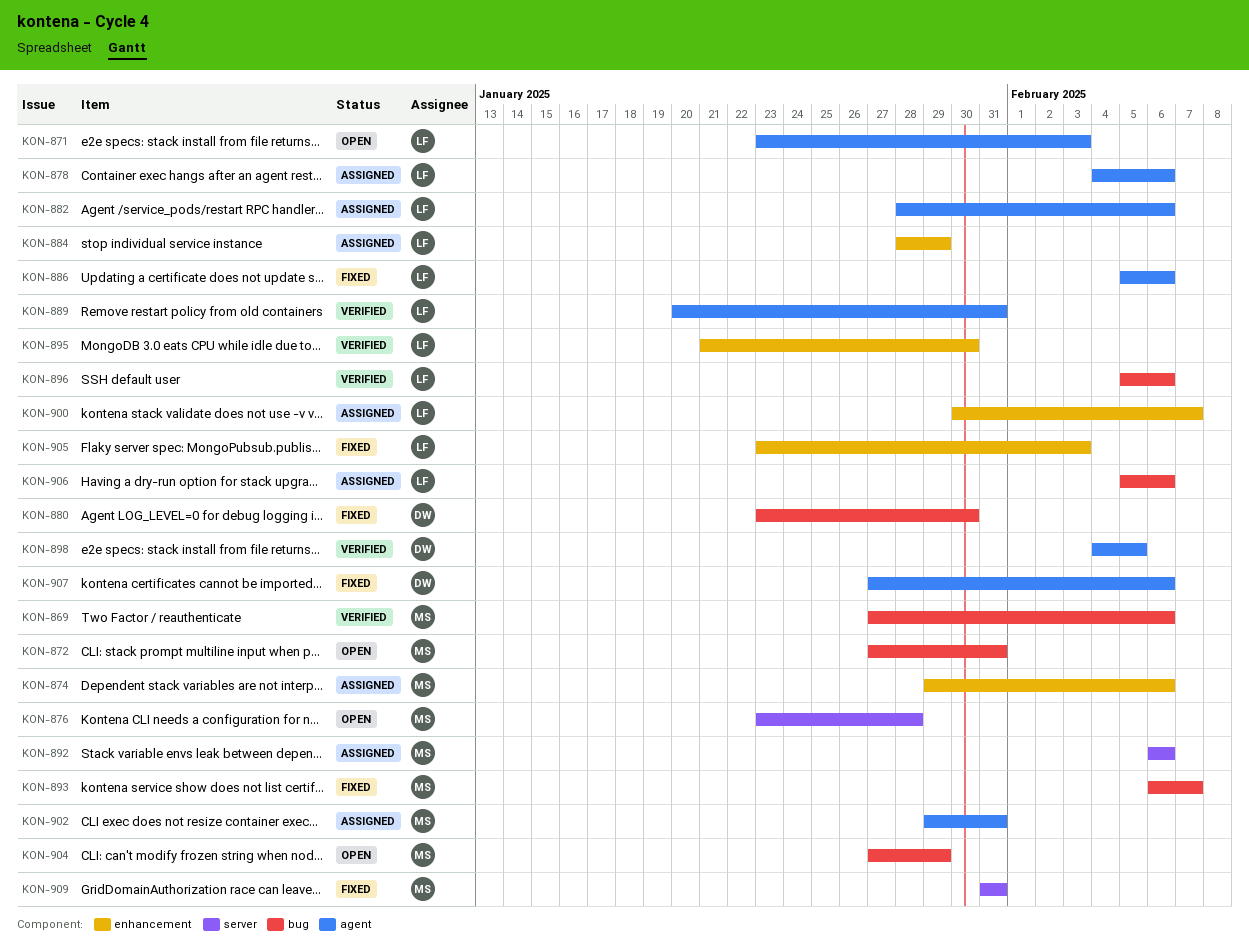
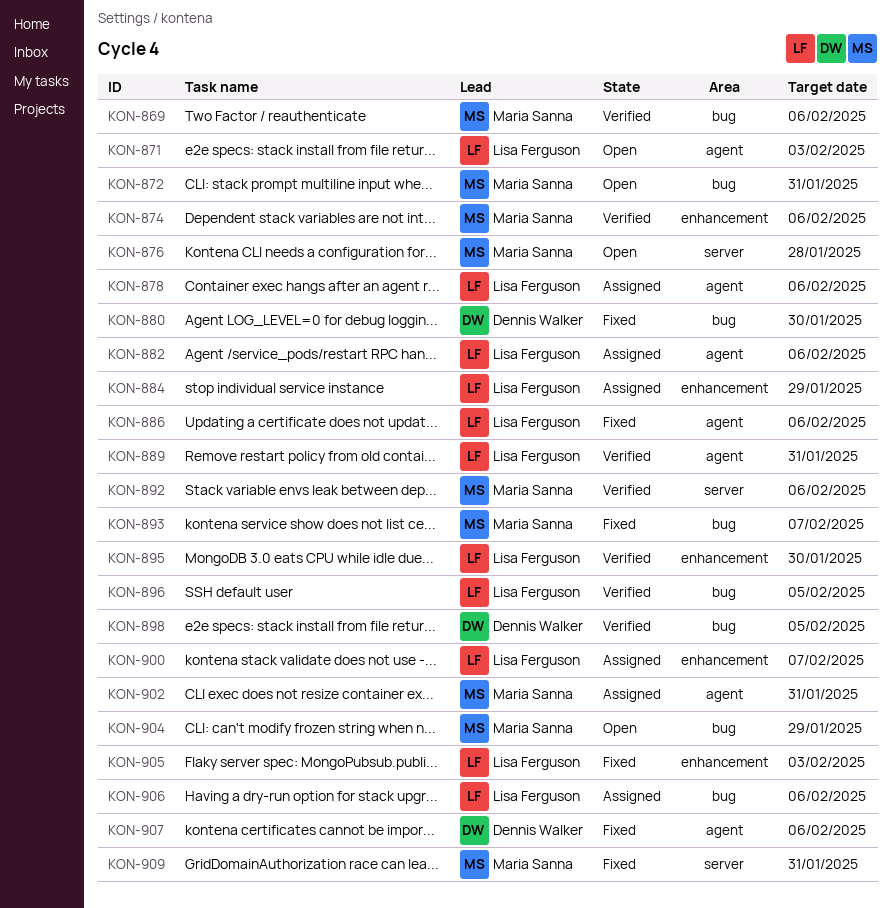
KON-874, status: Assigned -> Verified
KON-892, status: Assigned -> Verified
KON-896, due: Feb 6 -> Feb 5
KON-898, label: agent -> bug

